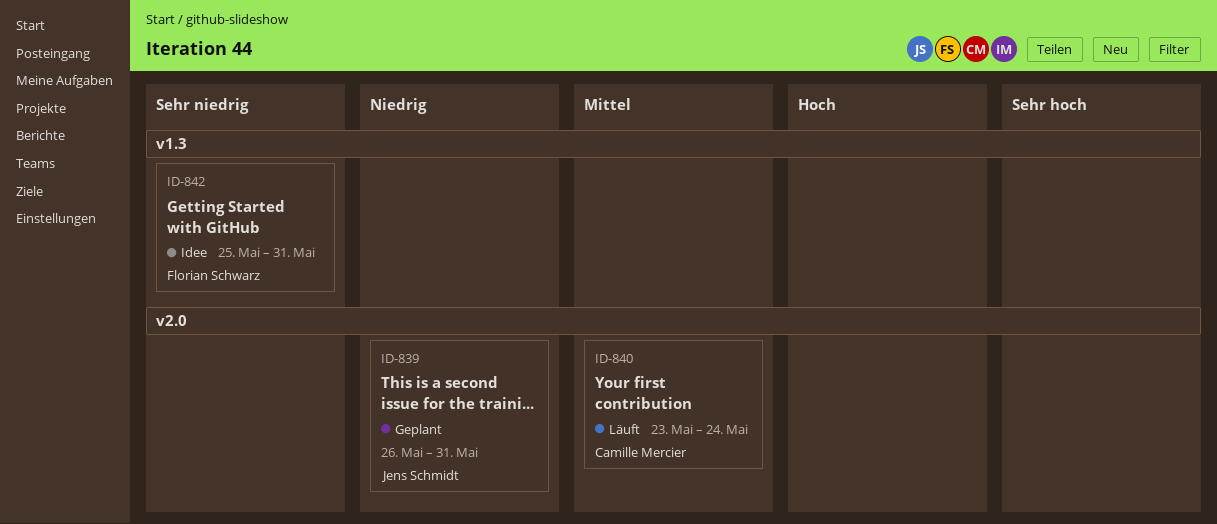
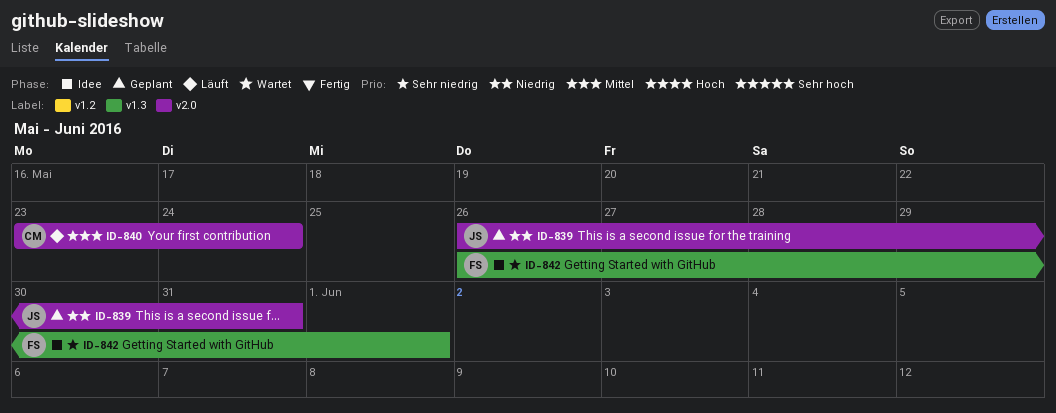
ID-842, start: May 25 -> May 26
ID-842, due: May 31 -> Jun 1

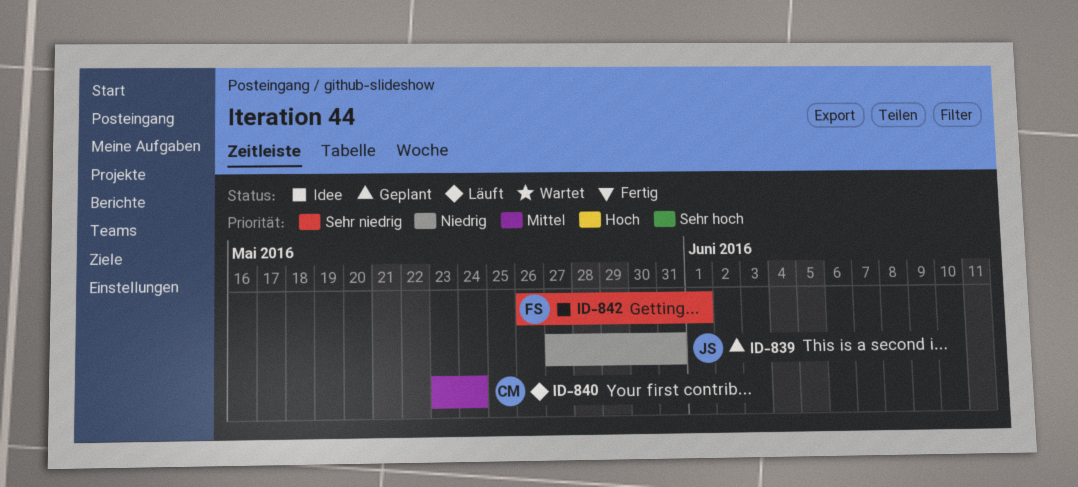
ID-839, start: May 26 -> May 27

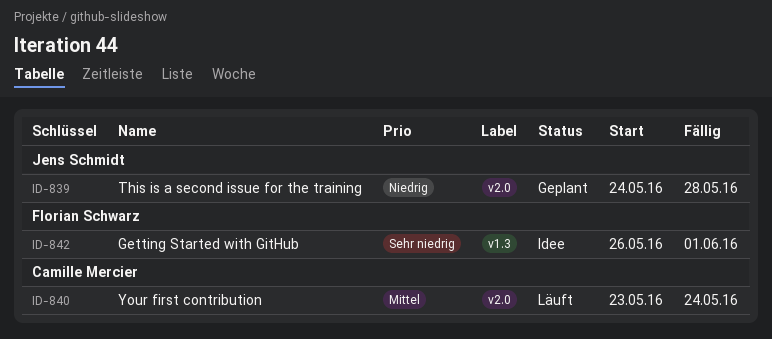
ID-839, start: May 27 -> May 24
ID-839, due: May 31 -> May 28

